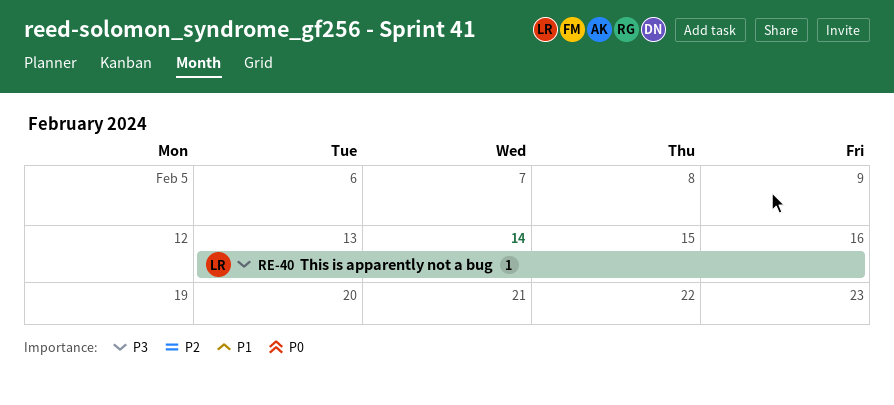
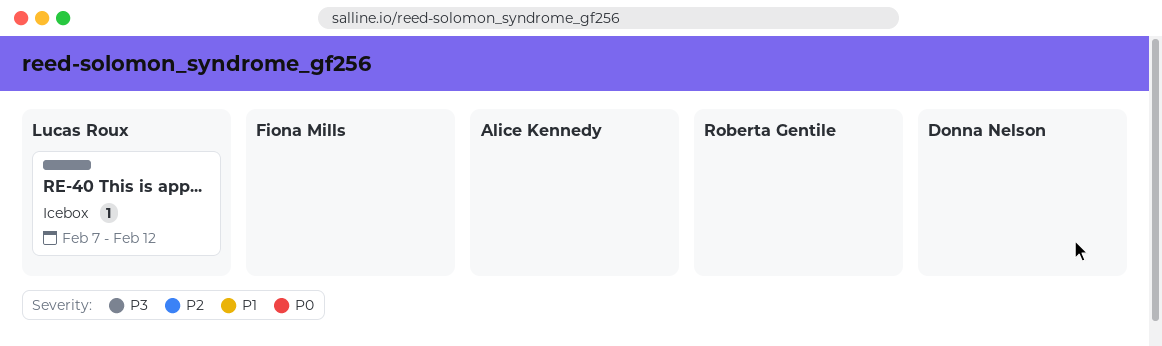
RE-40, start: Feb 13 -> Feb 7
RE-40, due: Feb 16 -> Feb 12

